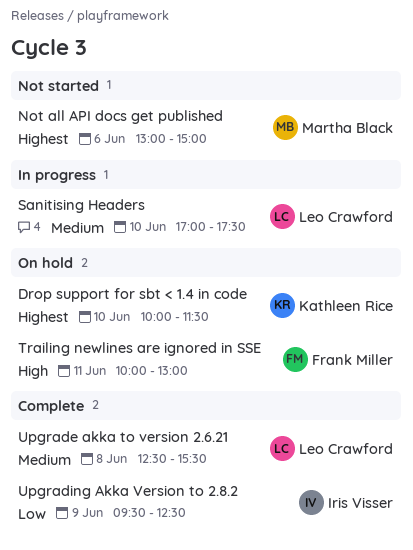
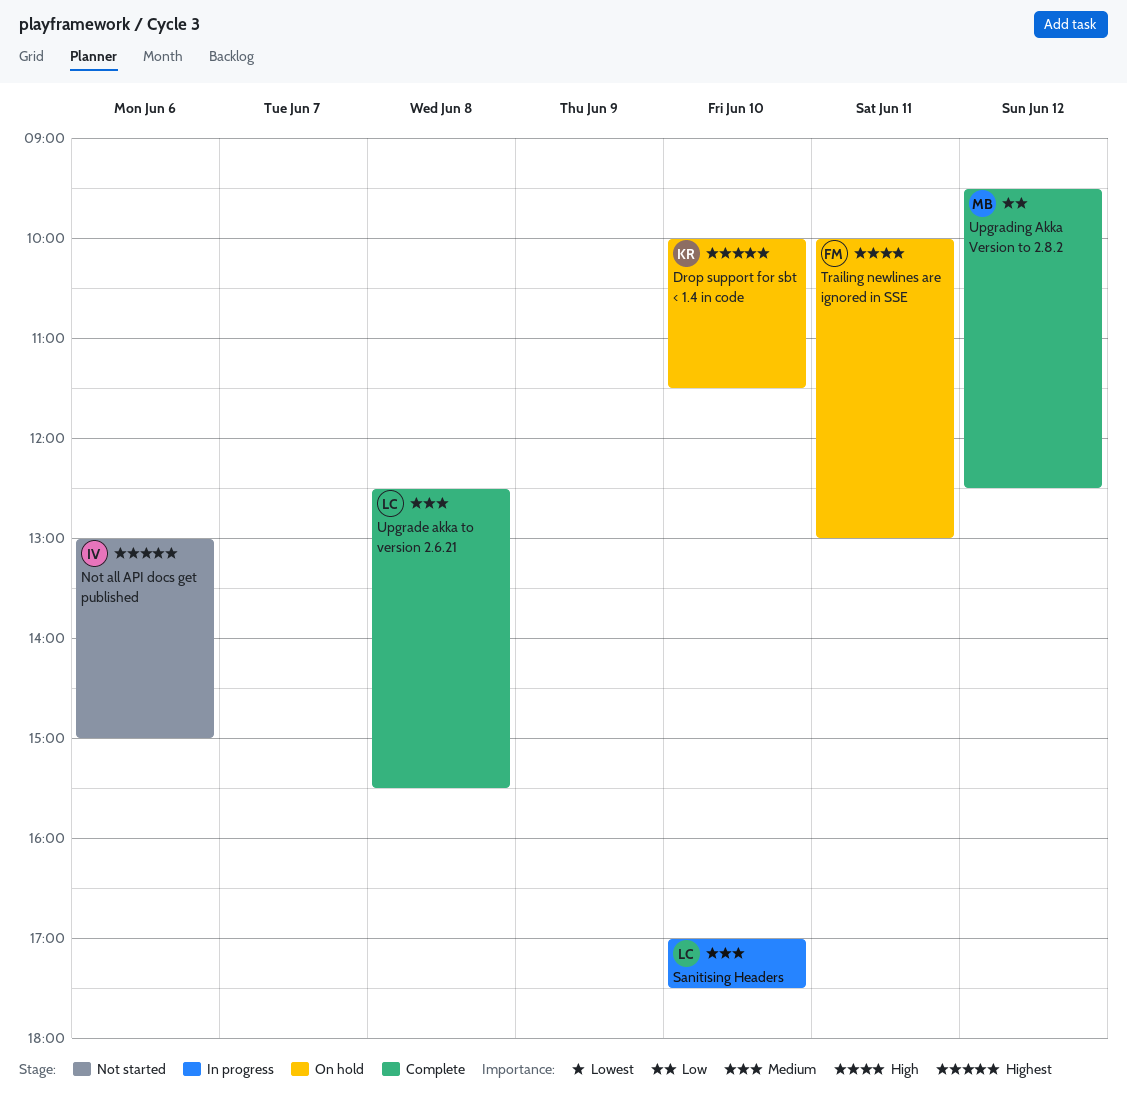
Not all API docs get published, owner: Martha Black -> Iris Visser
Upgrading Akka Version to 2.8.2, owner: Iris Visser -> Martha Black
Upgrading Akka Version to 2.8.2, day: Jun 9 -> Jun 12

